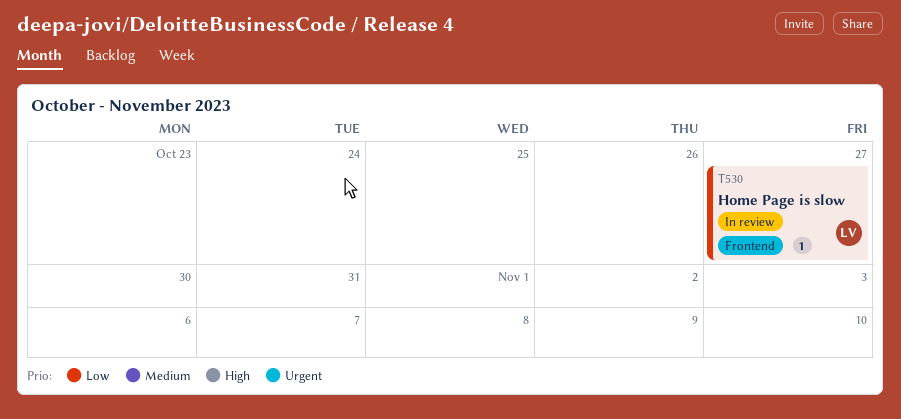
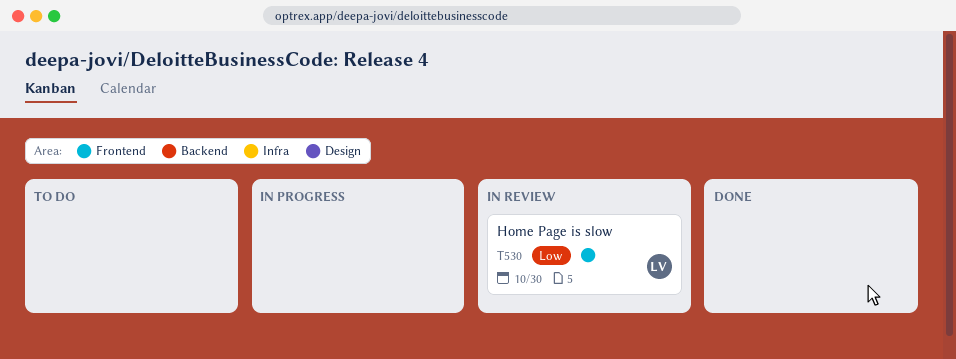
T530, due: Oct 27 -> Oct 30

